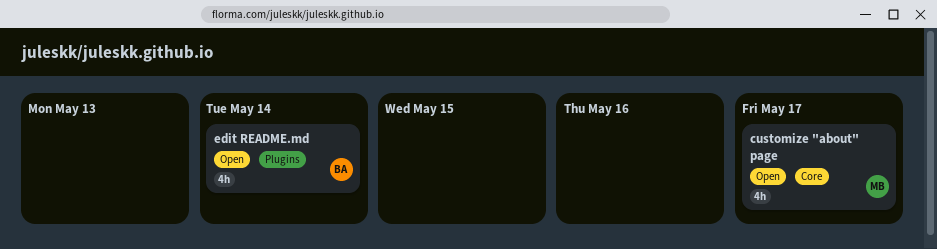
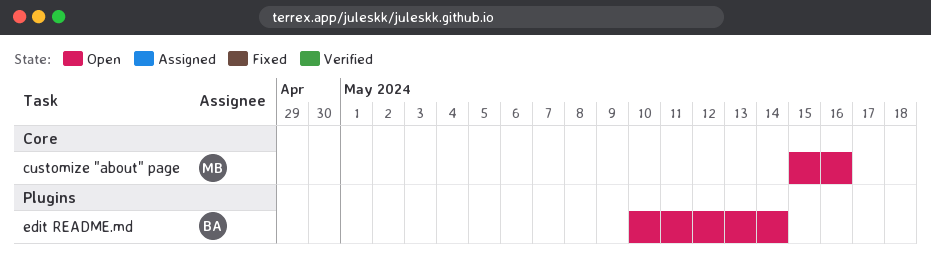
customize "about" page, due: May 17 -> May 16

